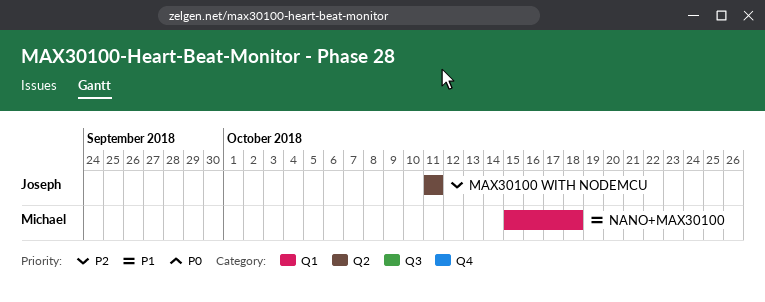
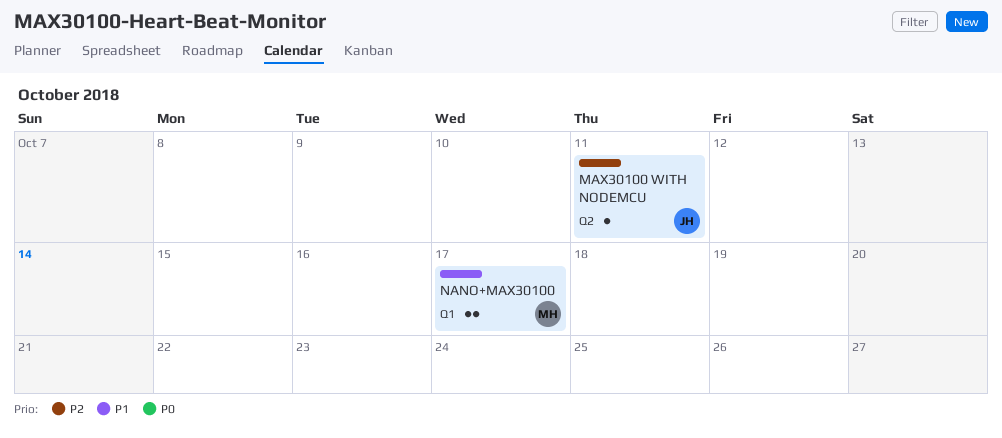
NANO+MAX30100, due: Oct 18 -> Oct 17

